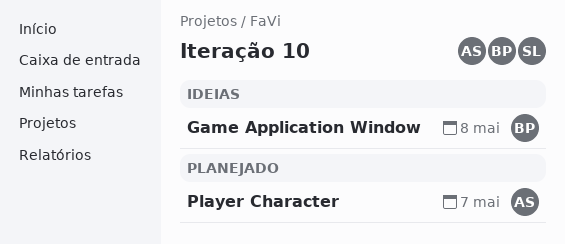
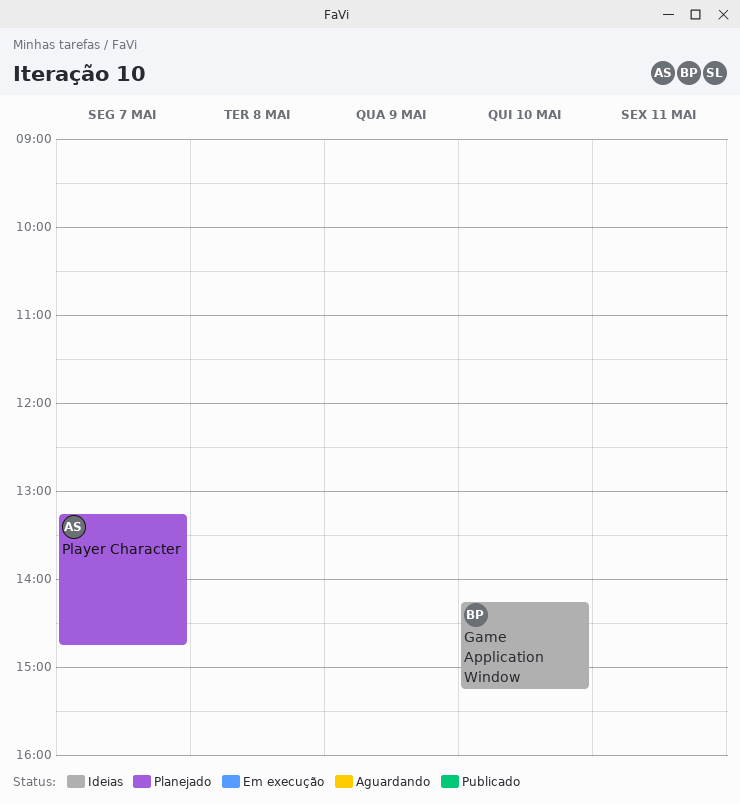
Game Application Window, day: May 8 -> May 10

